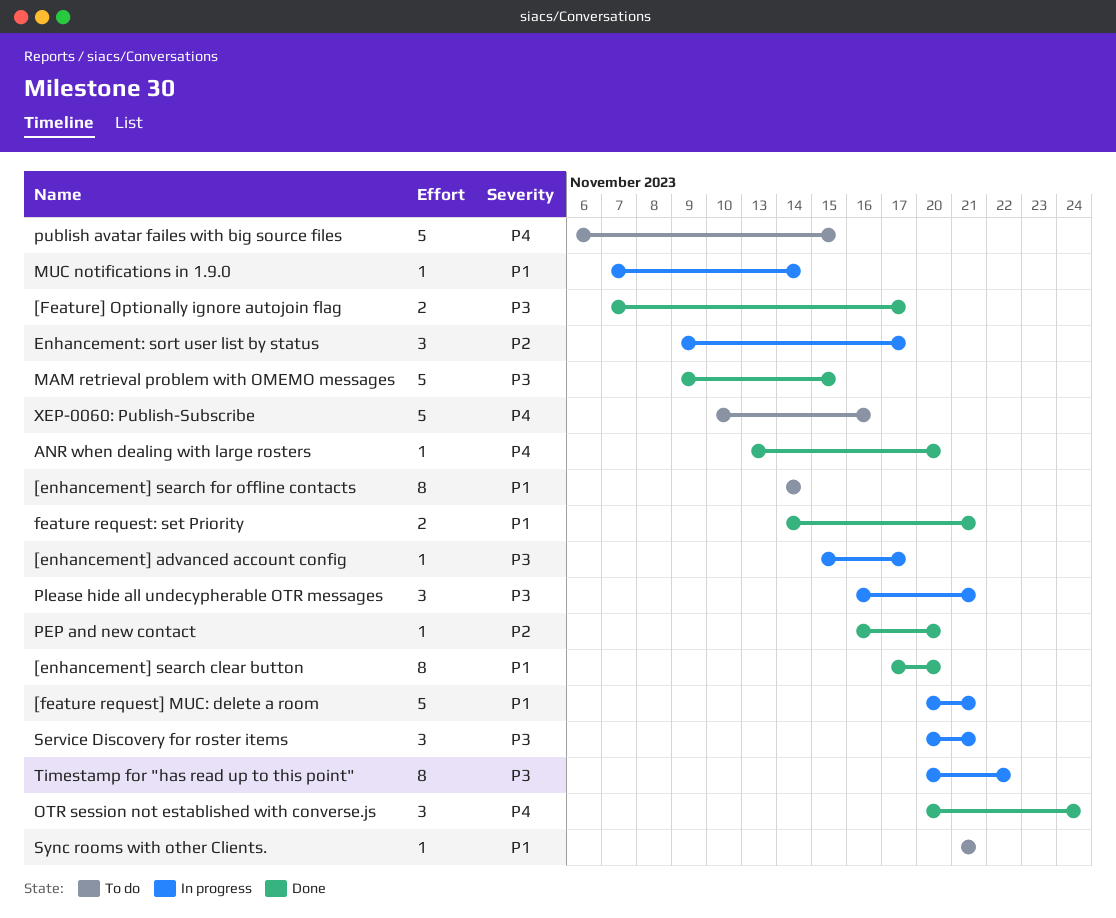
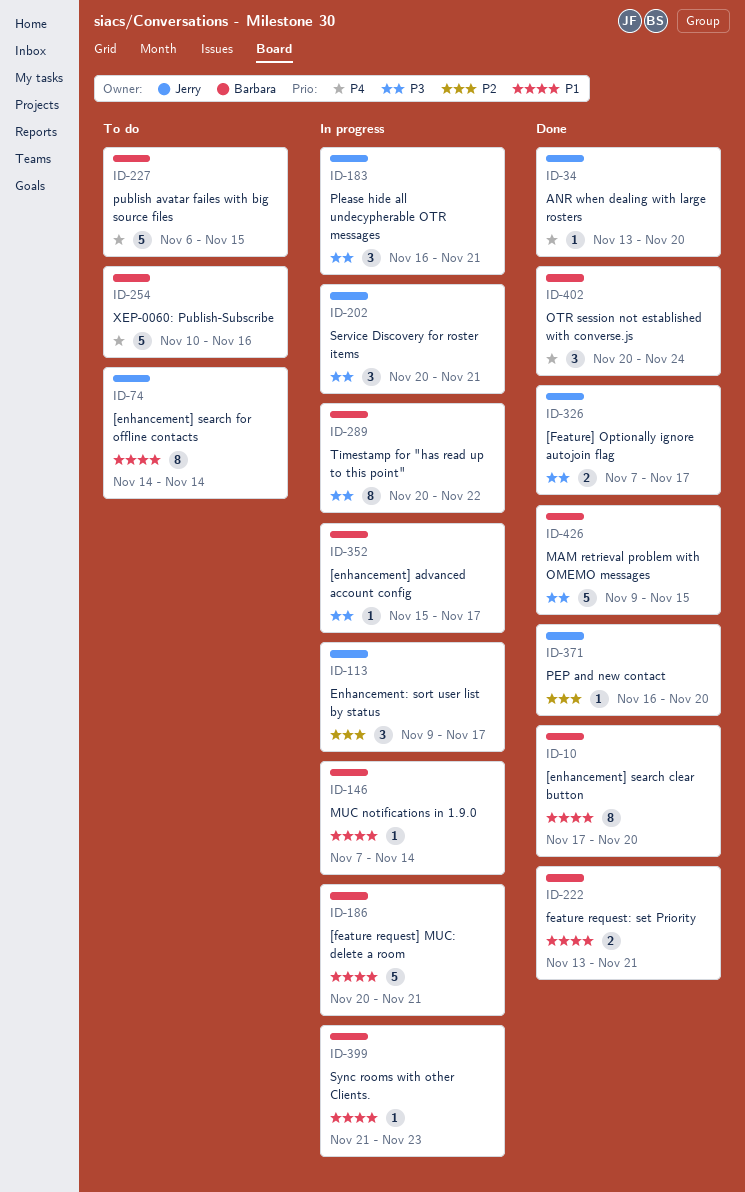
feature request: set Priority, start: Nov 14 -> Nov 13
Sync rooms with other Clients., status: To do -> In progress
Sync rooms with other Clients., due: Nov 21 -> Nov 23

